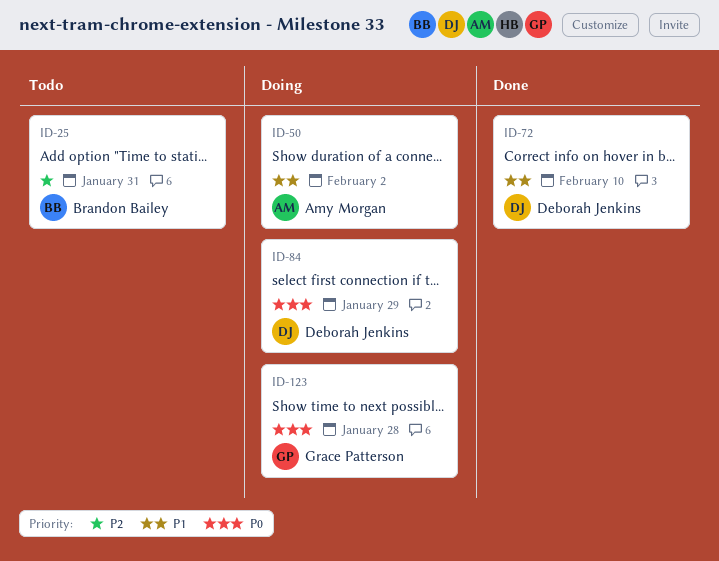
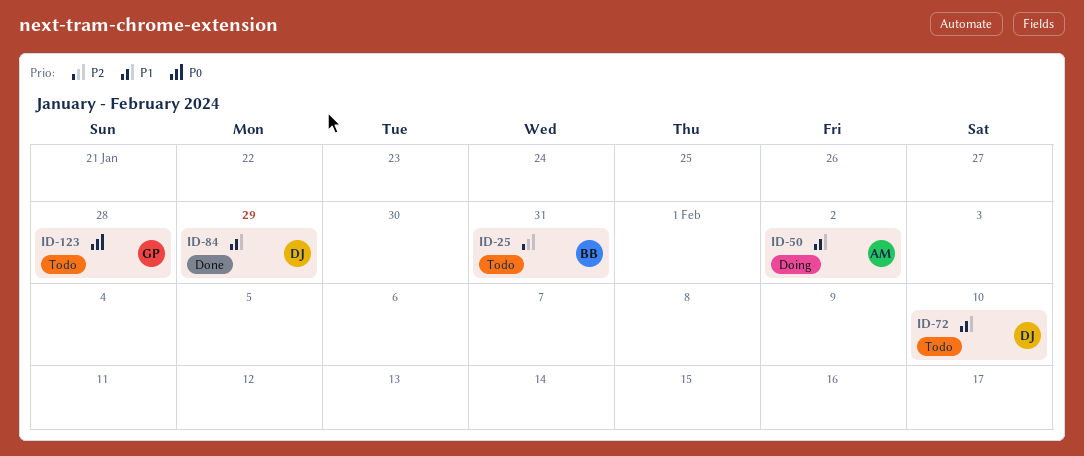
ID-72, status: Done -> Todo
ID-84, status: Doing -> Done
ID-84, priority: P0 -> P1
ID-123, status: Doing -> Todo

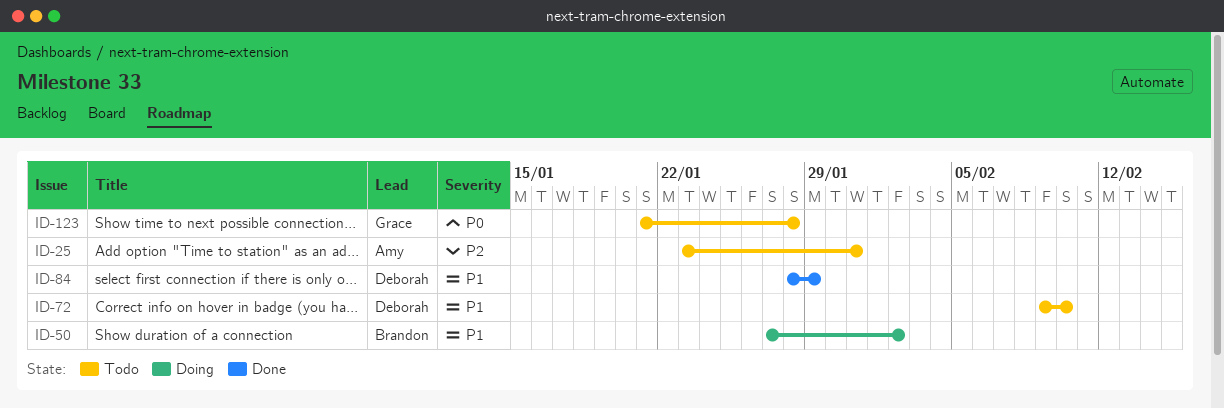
ID-25, owner: Brandon -> Amy
ID-50, owner: Amy -> Brandon

